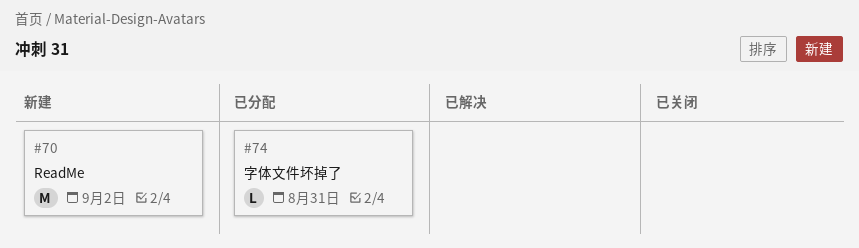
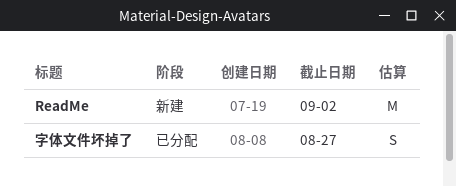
字体文件坏掉了, estimate: L -> S
字体文件坏掉了, due: Aug 31 -> Aug 27

